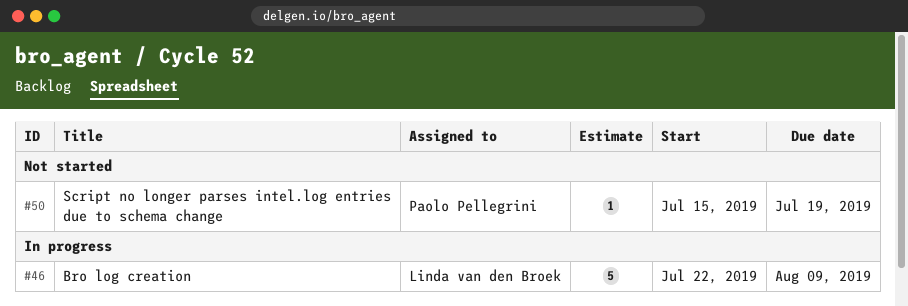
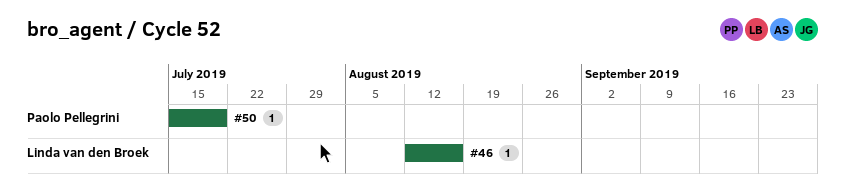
#46, estimate: 5 -> 1
#46, start: Jul 22 -> Aug 12
#46, due: Aug 9 -> Aug 16

